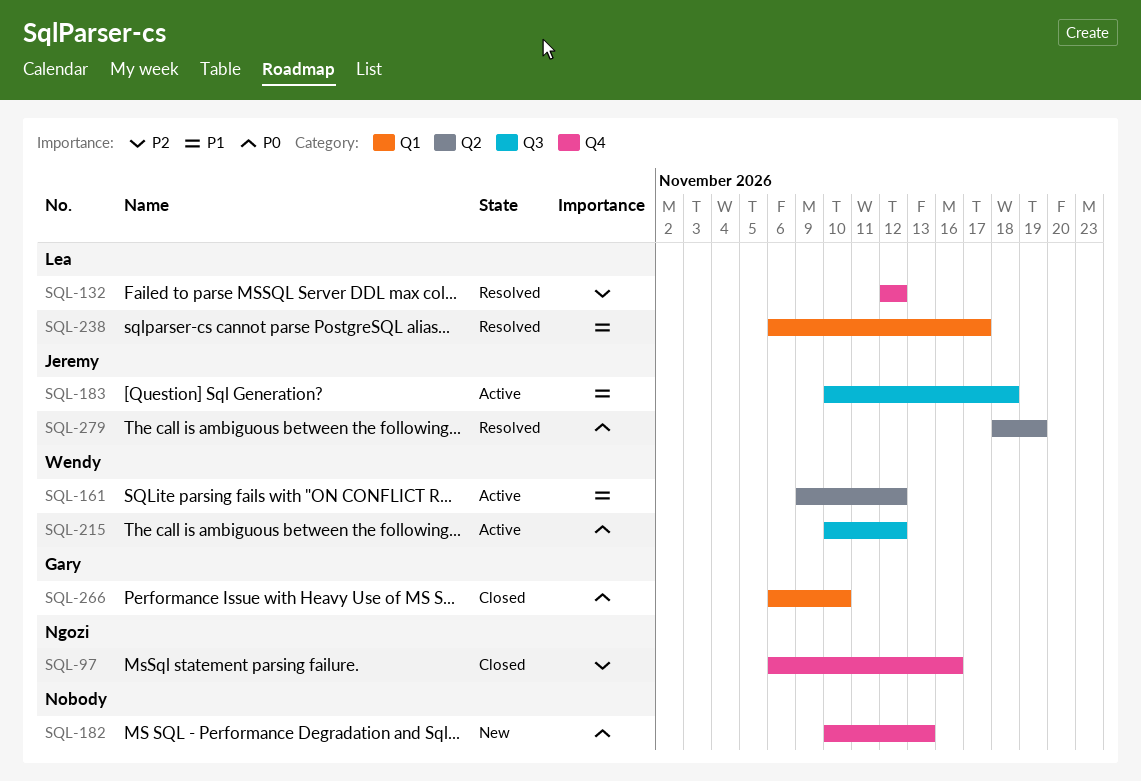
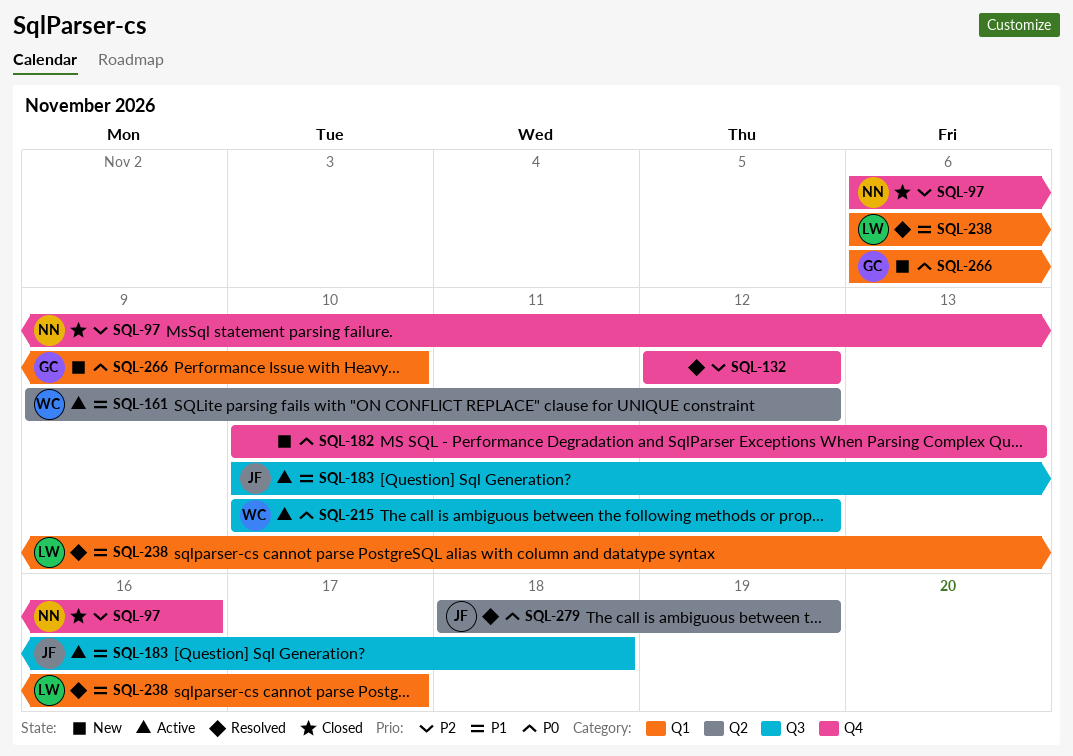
SQL-132, owner: Lea -> none
SQL-266, status: Closed -> New

